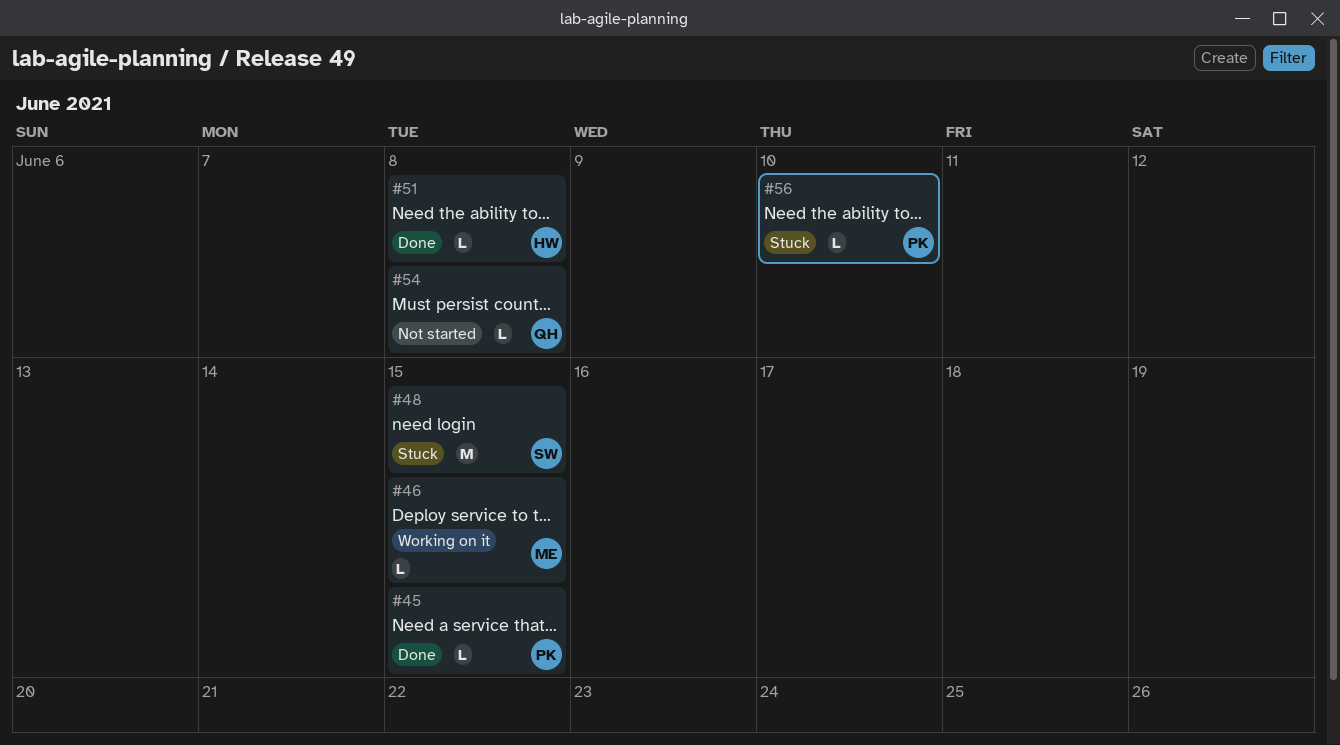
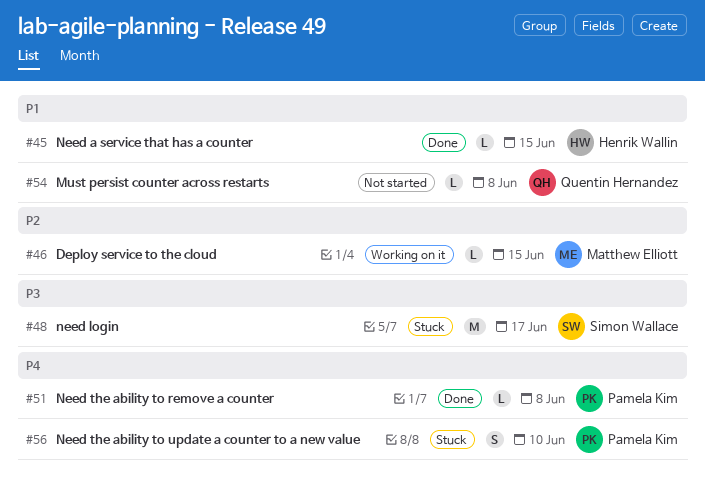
#45, owner: Pamela Kim -> Henrik Wallin
#48, due: Jun 15 -> Jun 17
#51, owner: Henrik Wallin -> Pamela Kim
#56, estimate: L -> S

